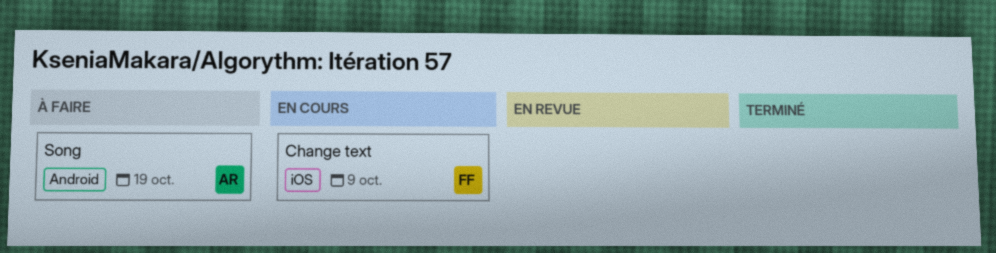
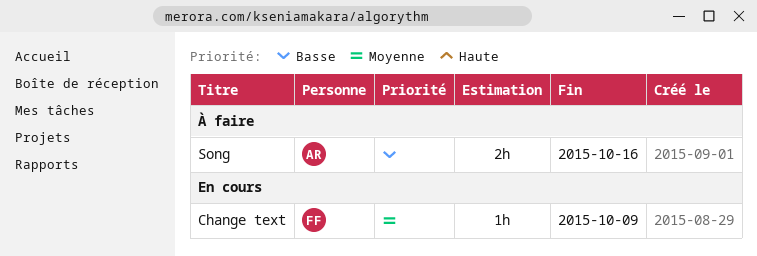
Song, due: Oct 19 -> Oct 16

